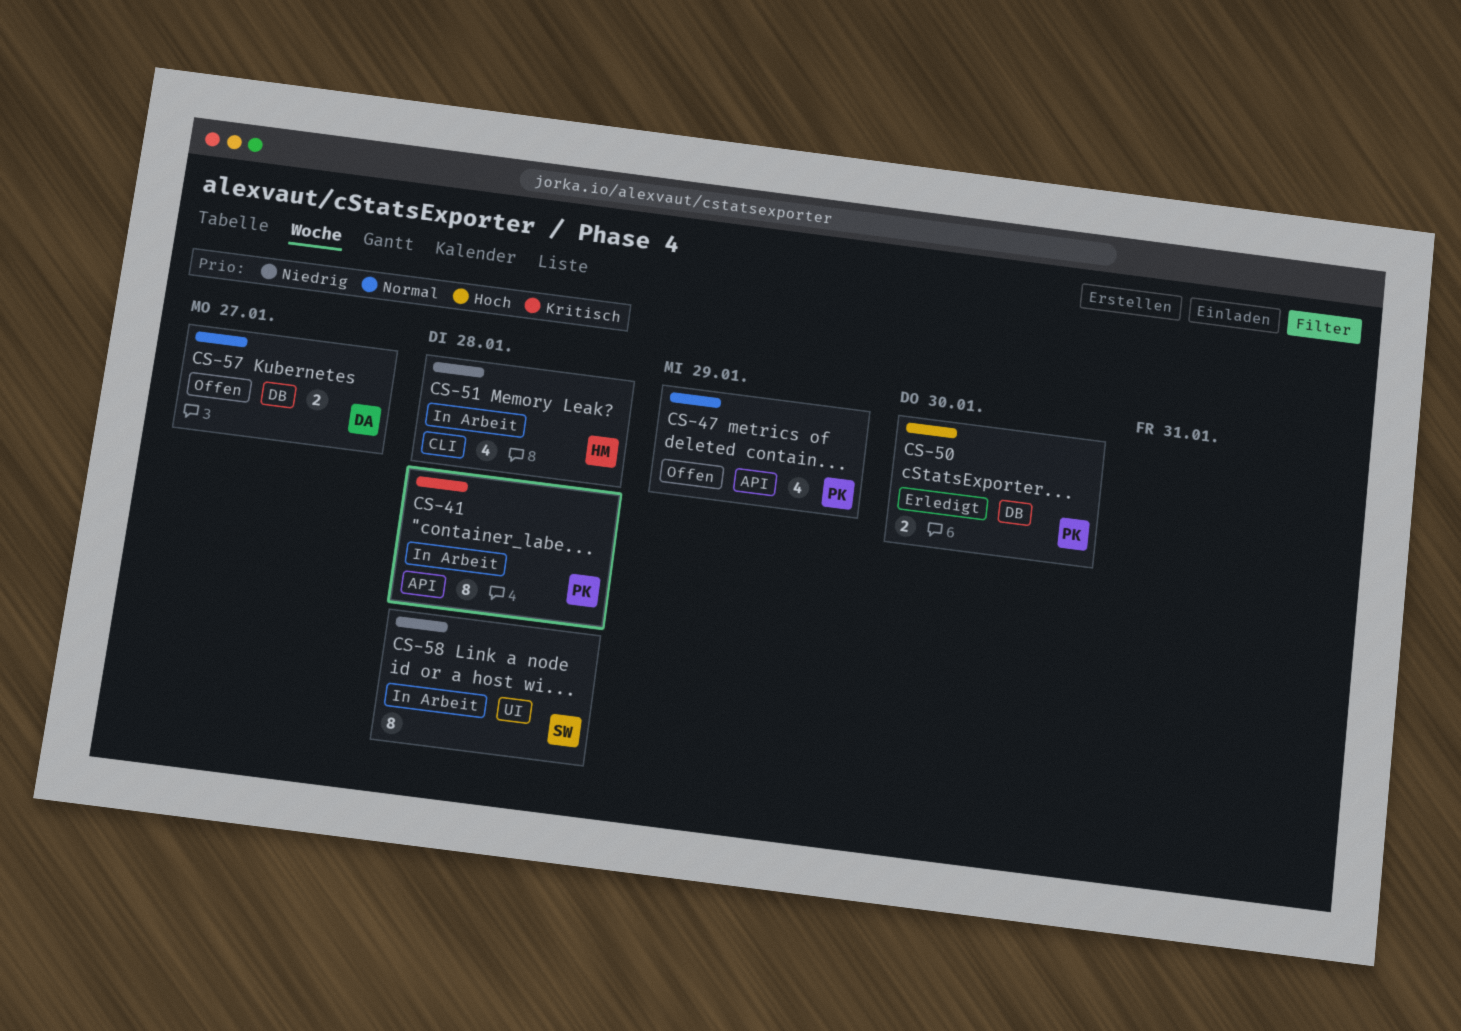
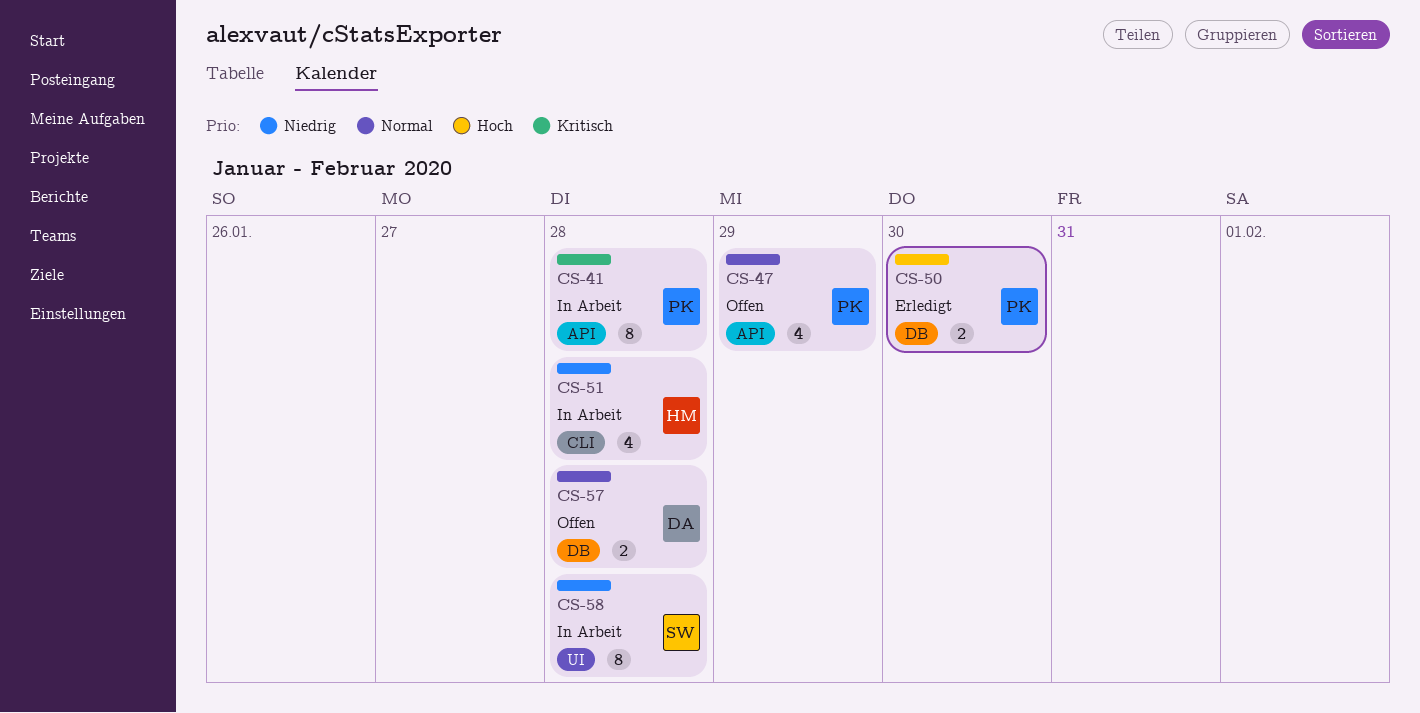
CS-57, due: Jan 27 -> Jan 28

